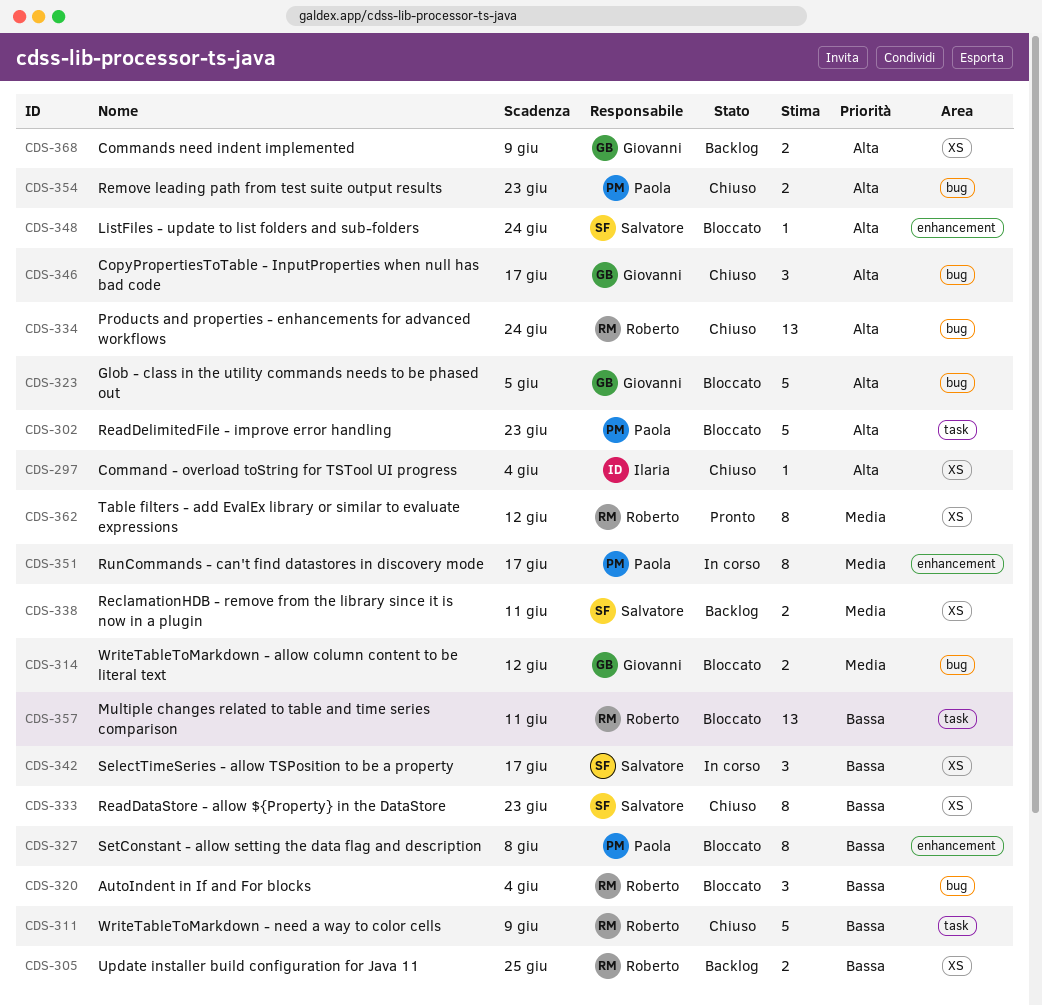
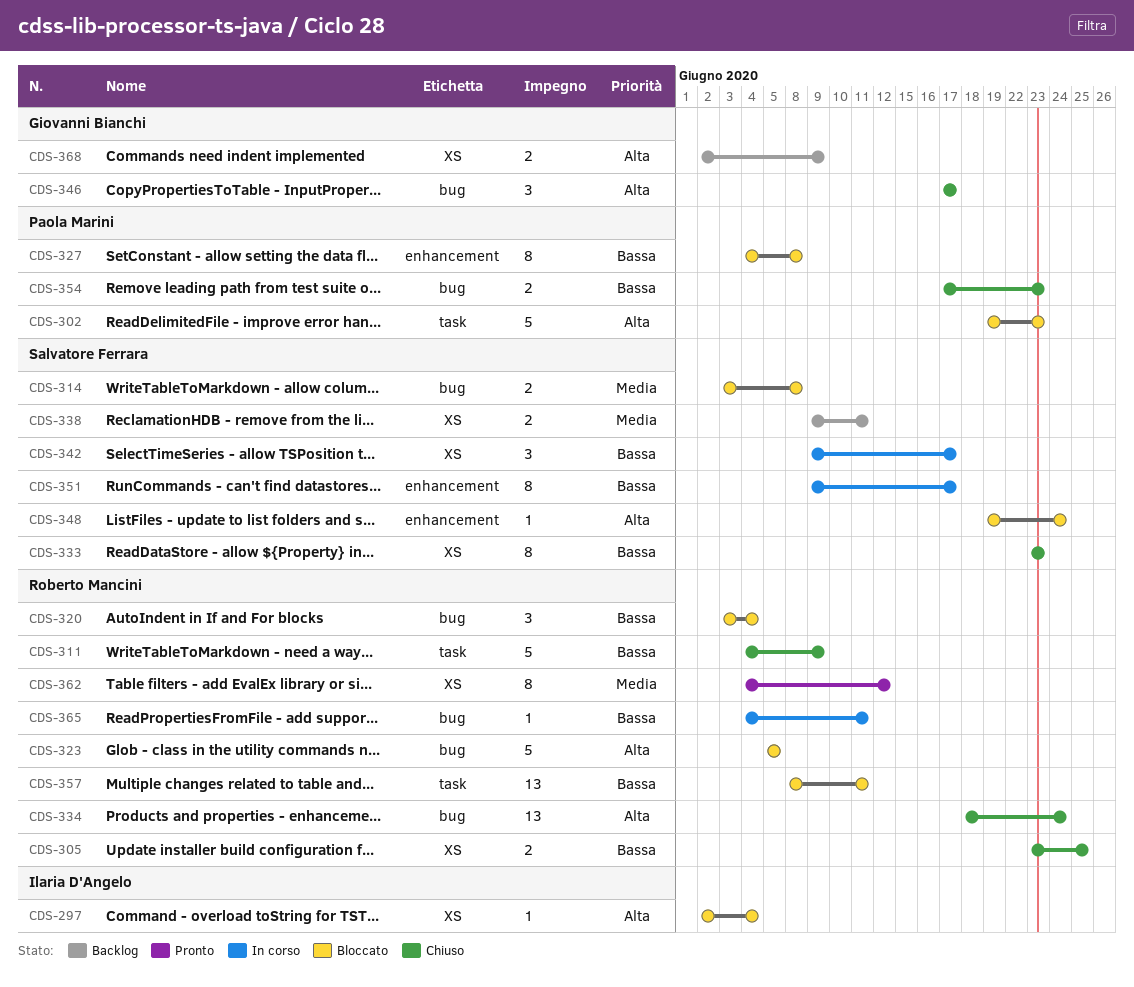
CDS-297, status: Chiuso -> Bloccato
CDS-305, status: Backlog -> Chiuso
CDS-314, owner: Giovanni Bianchi -> Salvatore Ferrara
CDS-314, due: Jun 12 -> Jun 8
CDS-323, owner: Giovanni Bianchi -> Roberto Mancini
CDS-351, owner: Paola Marini -> Salvatore Ferrara
CDS-351, priority: Media -> Bassa
CDS-354, priority: Alta -> Bassa
CDS-365: none -> present

